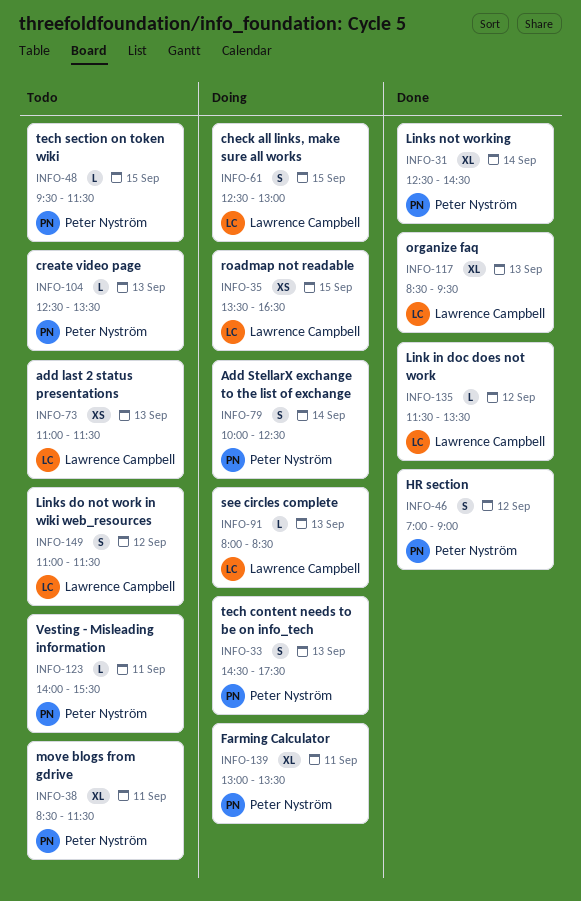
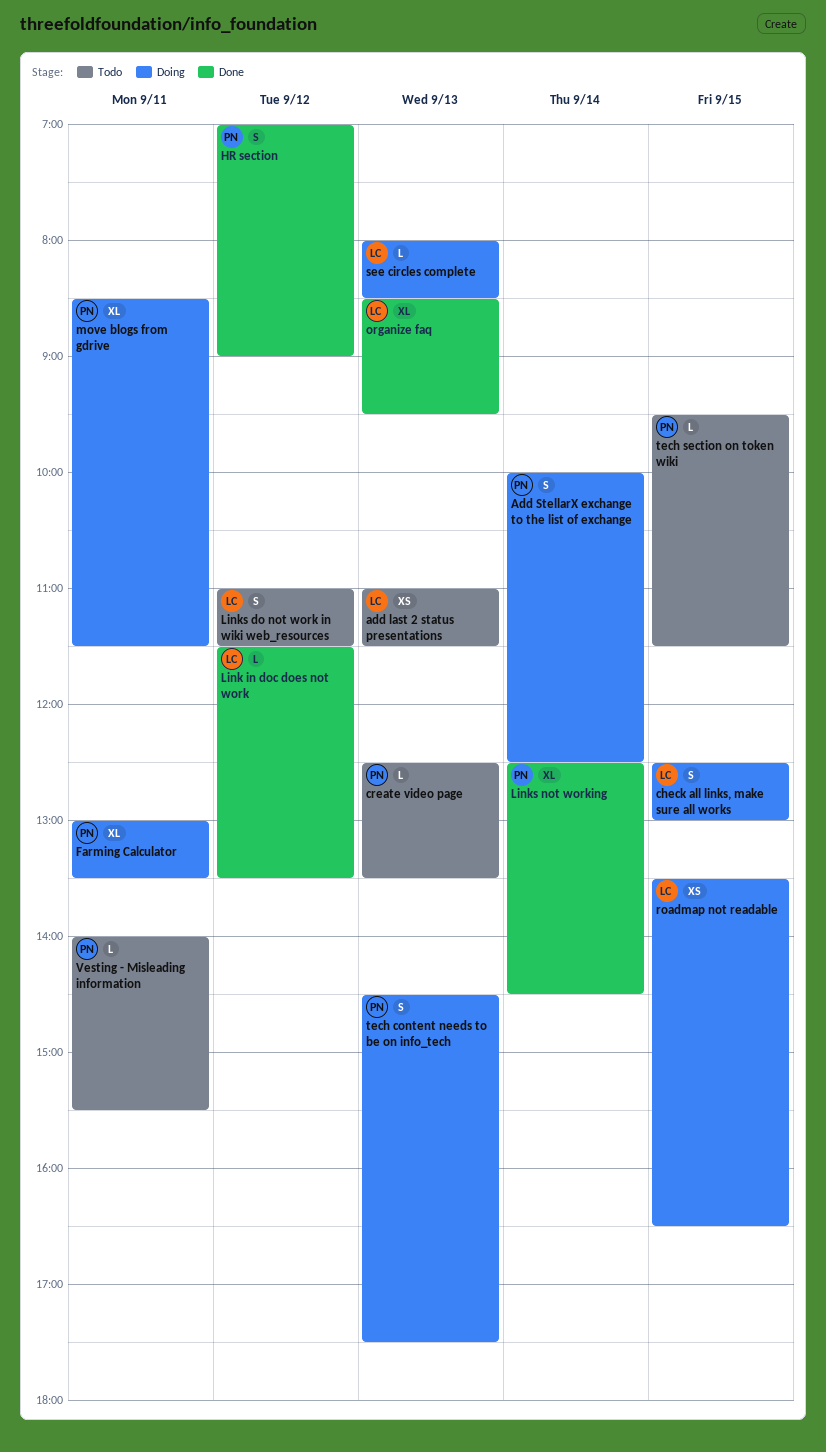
move blogs from gdrive, status: Todo -> Doing

